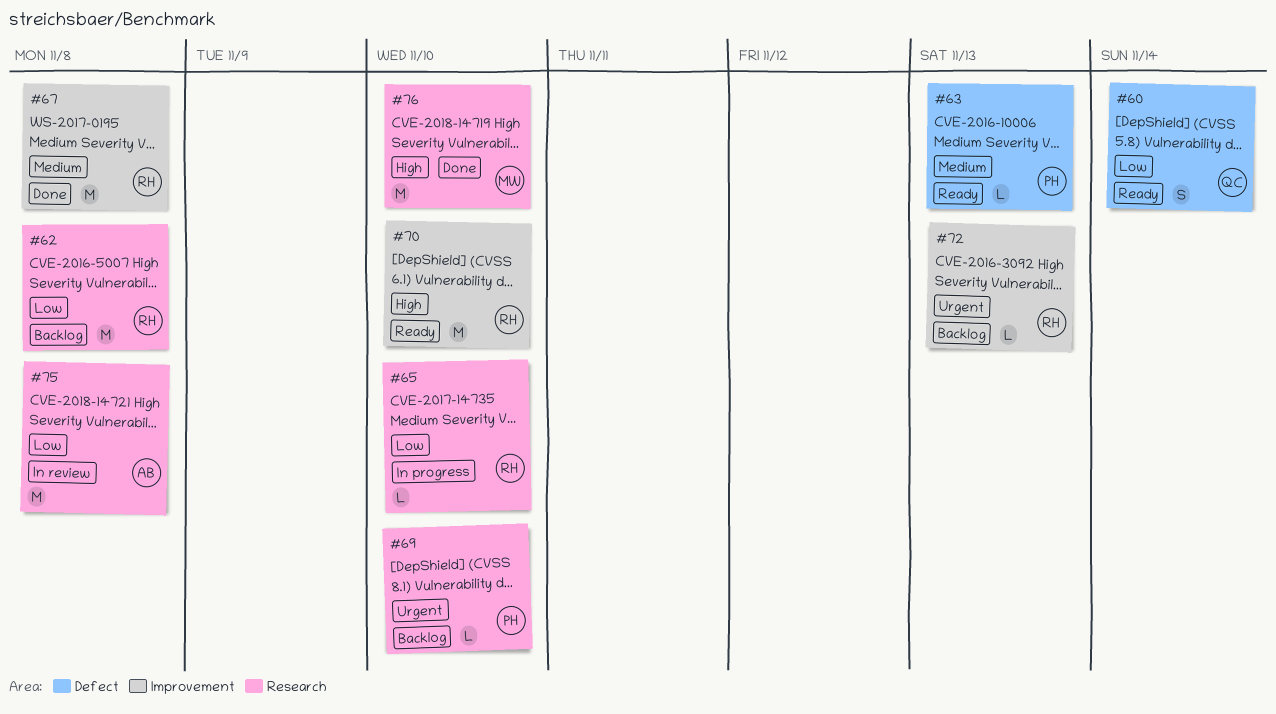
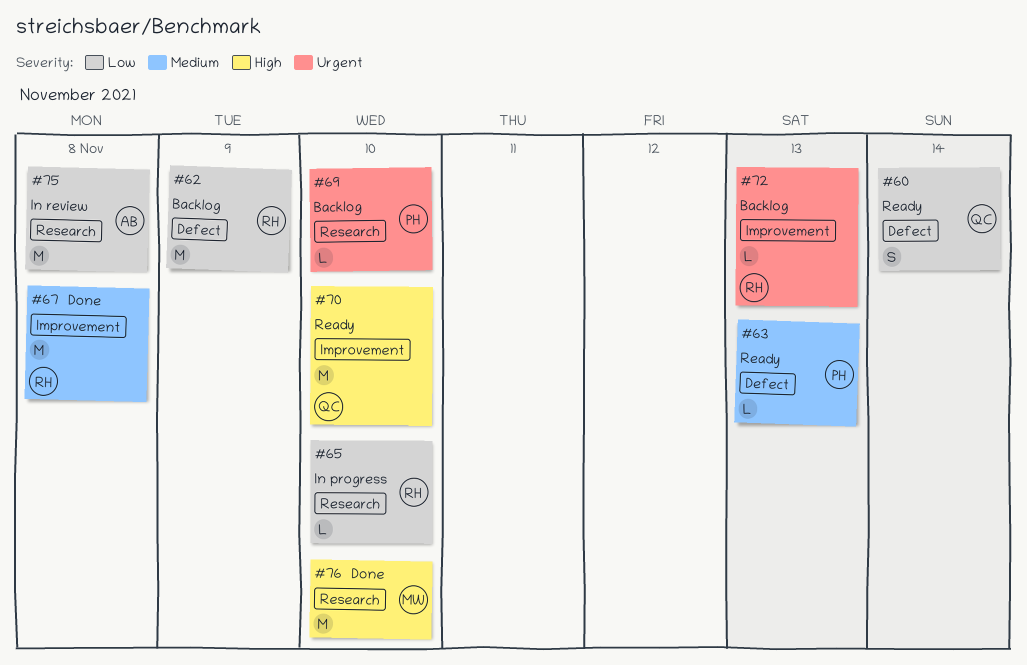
#62, label: Research -> Defect
#62, due: Nov 8 -> Nov 9
#70, owner: RH -> QC

